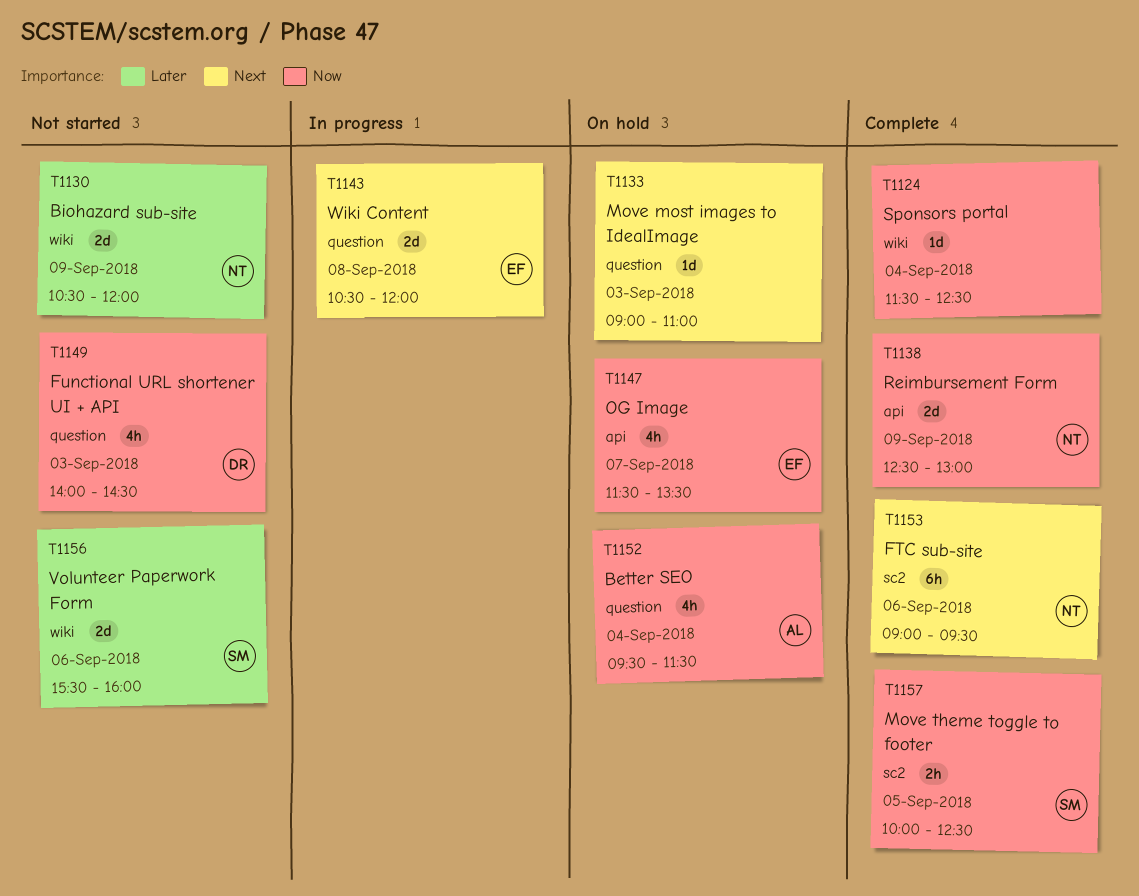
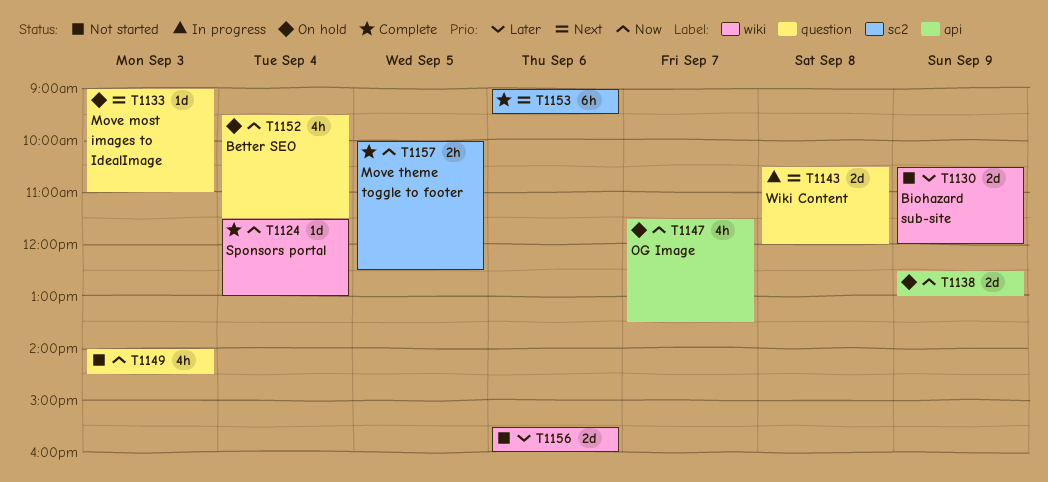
T1124, ends: 12:30 -> 13:00
T1138, status: Complete -> On hold

